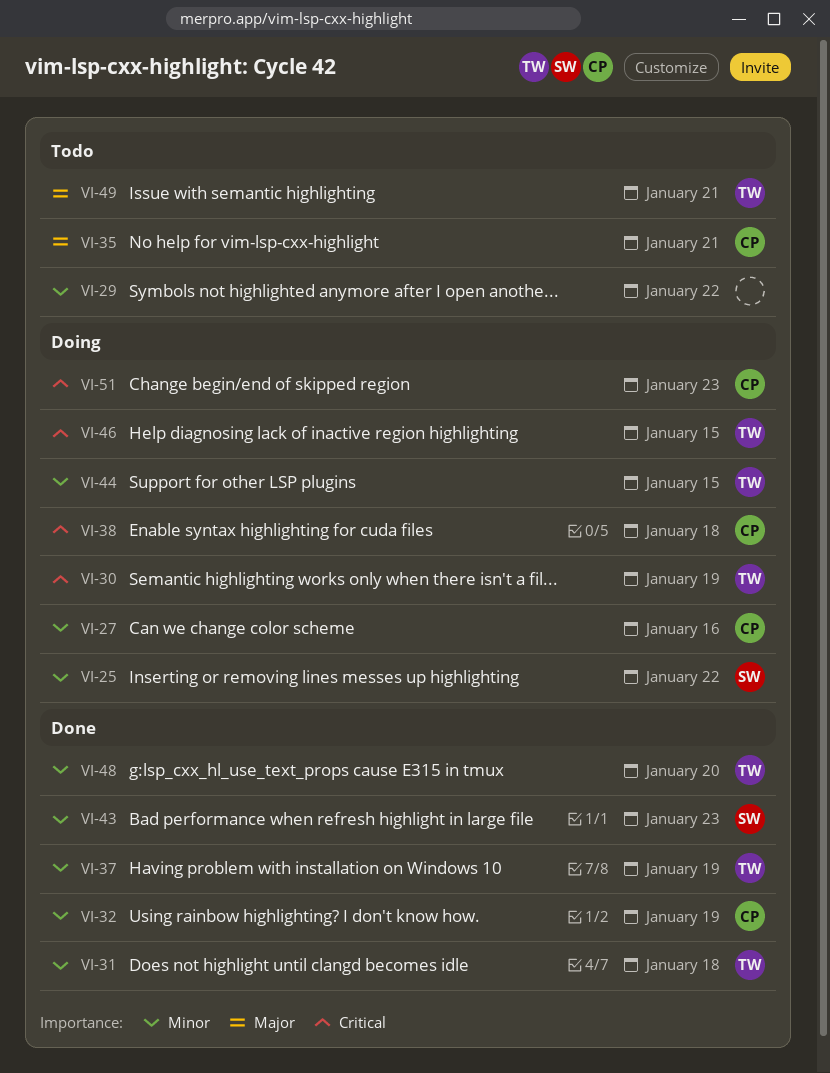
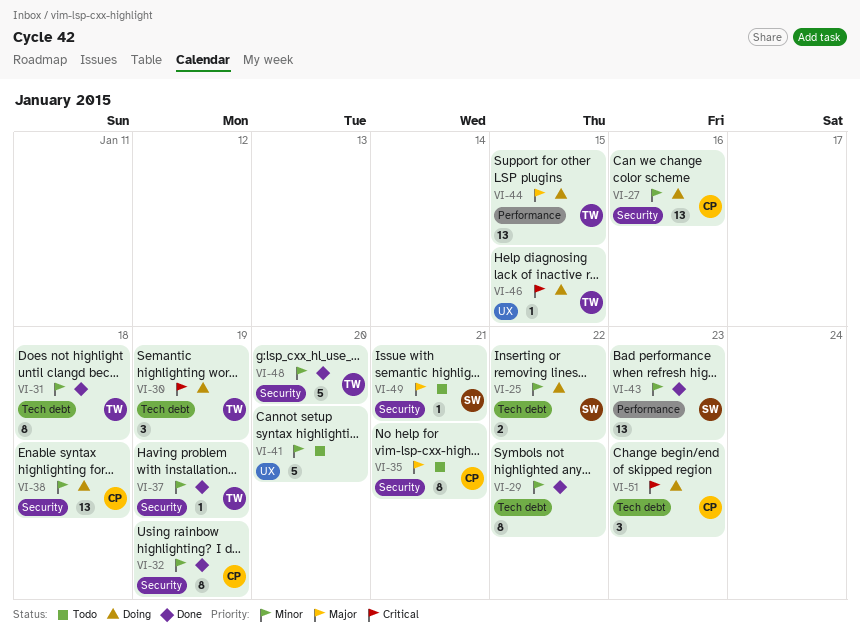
VI-29, status: Todo -> Done
VI-38, priority: Critical -> Minor
VI-41: none -> present
VI-44, priority: Minor -> Major
VI-49, owner: TW -> SW

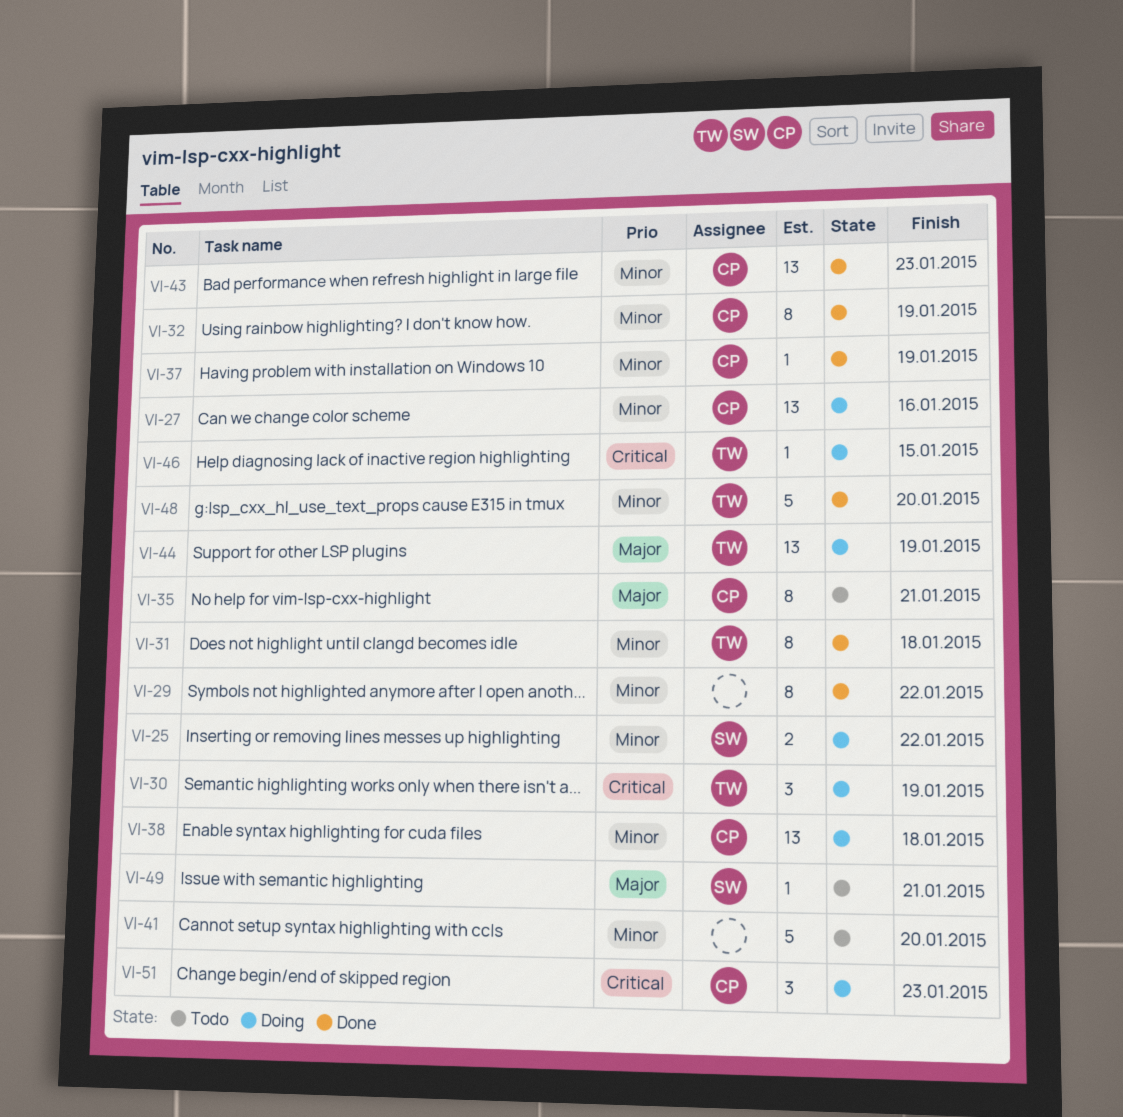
VI-37, owner: TW -> CP
VI-43, owner: SW -> CP
VI-44, due: Jan 15 -> Jan 19

